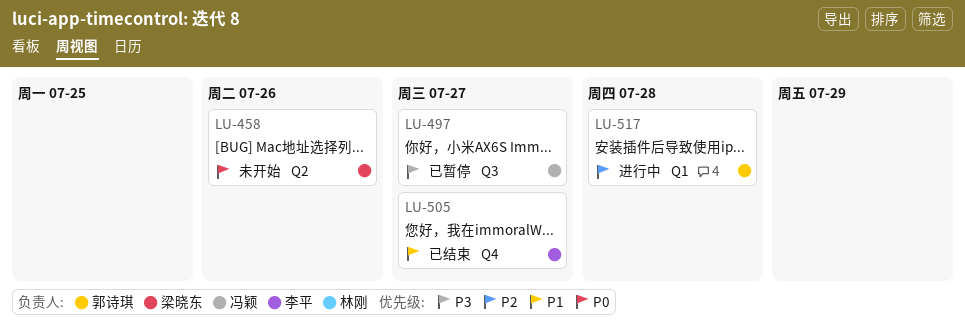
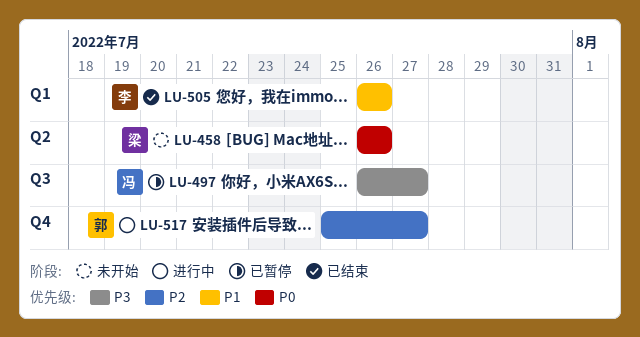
LU-505, label: Q4 -> Q1
LU-505, due: Jul 27 -> Jul 26
LU-517, label: Q1 -> Q4
LU-517, due: Jul 28 -> Jul 27

